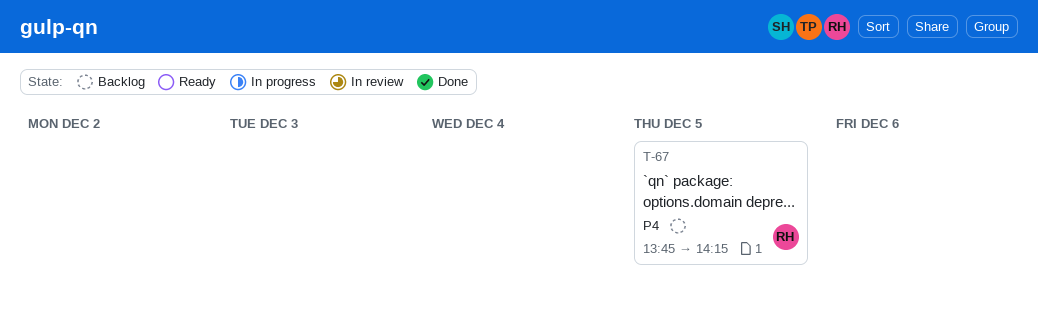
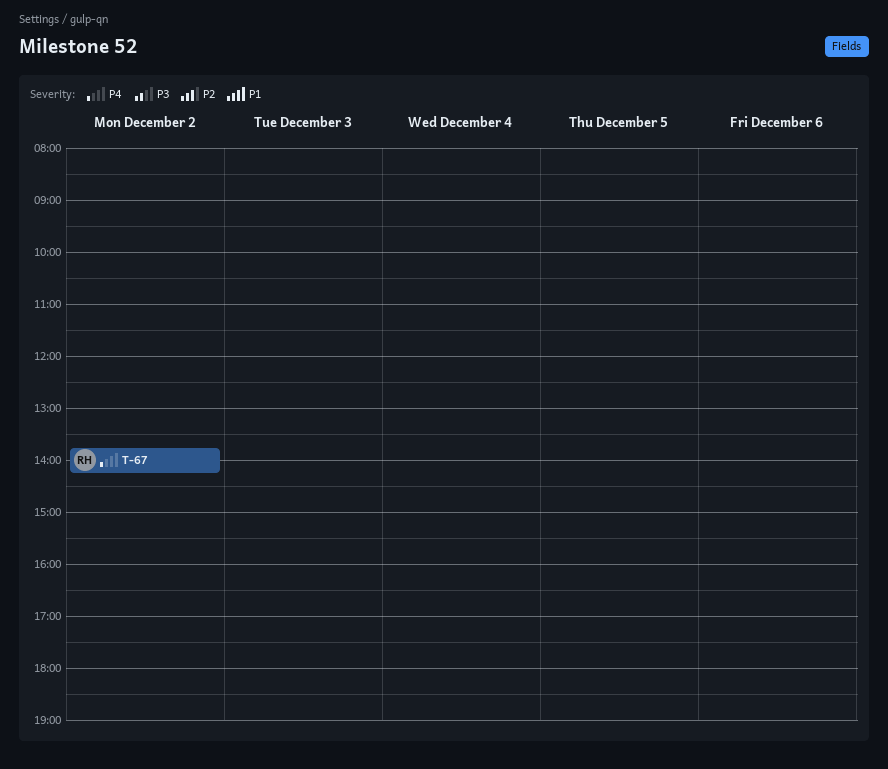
T-67, day: Dec 5 -> Dec 2

